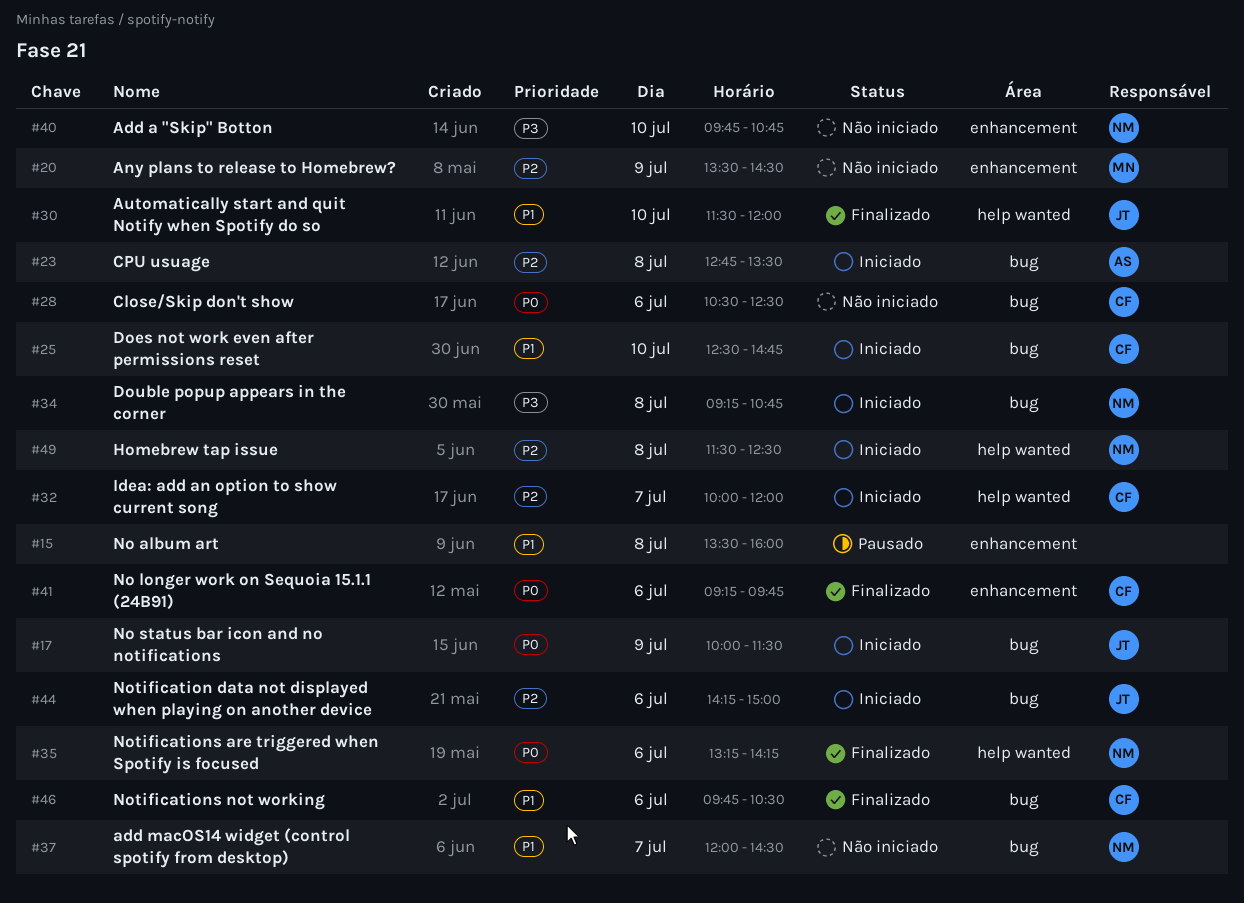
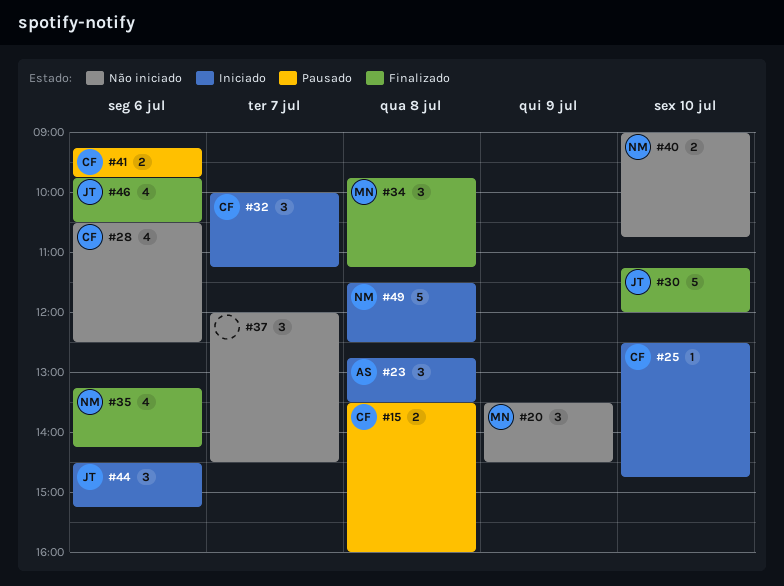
#15, owner: none -> CF
#17: present -> none
#30, begins: 11:30 -> 11:15
#32, ends: 12:00 -> 11:15
#34, status: Iniciado -> Finalizado
#34, owner: NM -> MN
#34, begins: 09:15 -> 09:45
#34, ends: 10:45 -> 11:15
#37, owner: NM -> none
#40, begins: 09:45 -> 09:00
#41, status: Finalizado -> Pausado
#44, begins: 14:15 -> 14:30
#44, ends: 15:00 -> 15:15
#46, owner: CF -> JT

